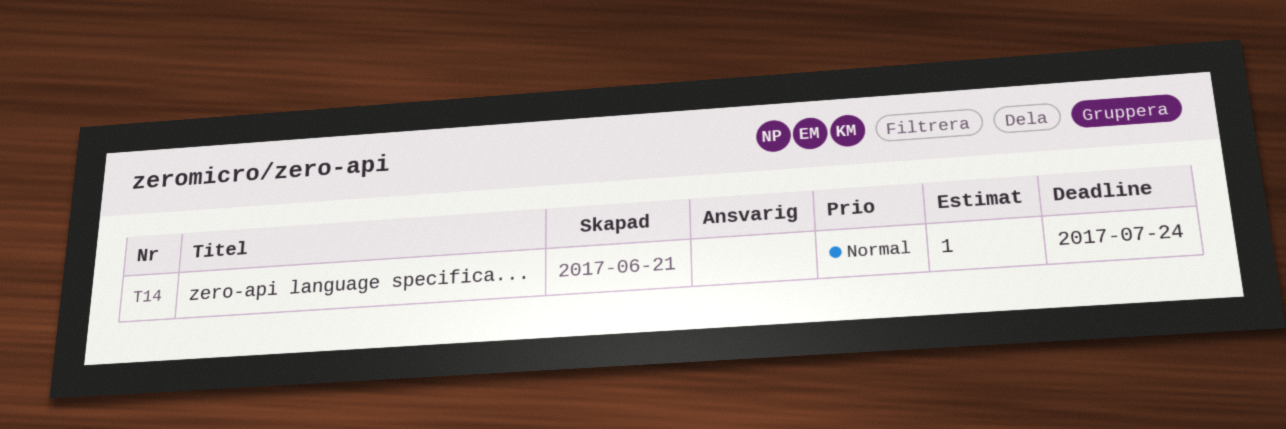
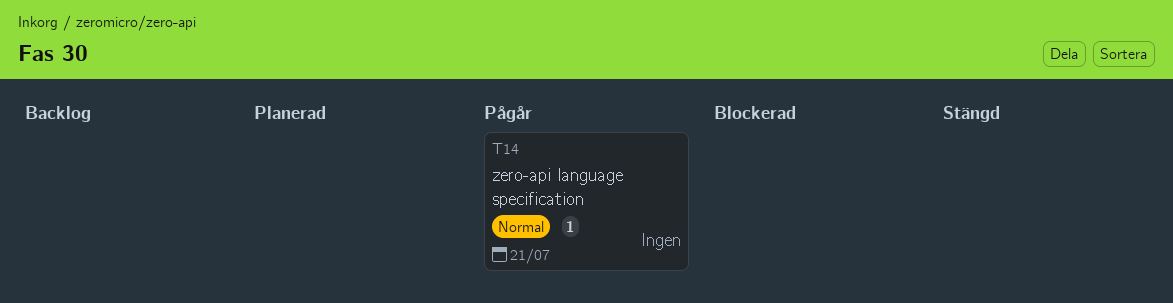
T14, due: Jul 24 -> Jul 21

